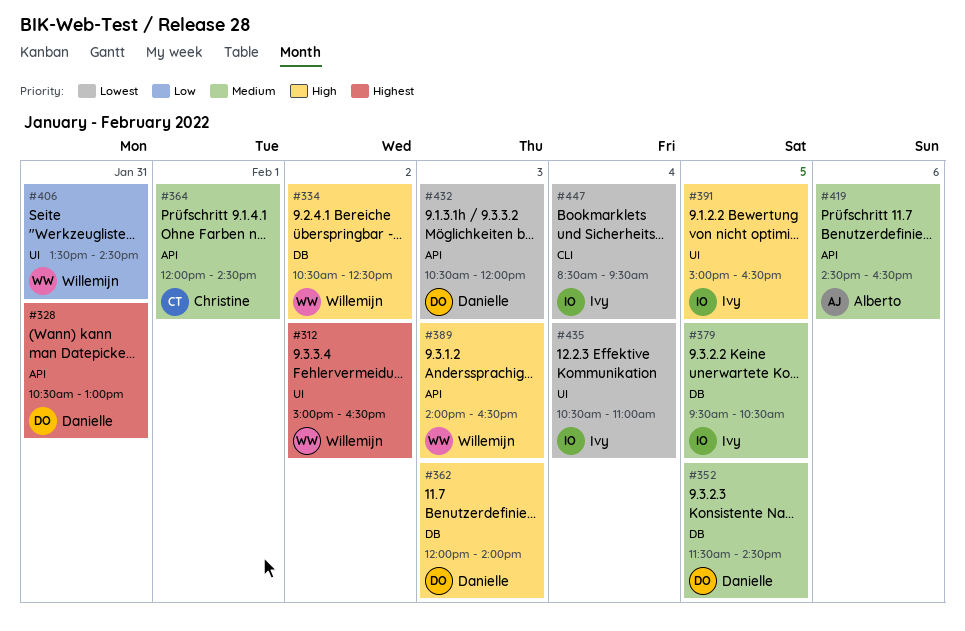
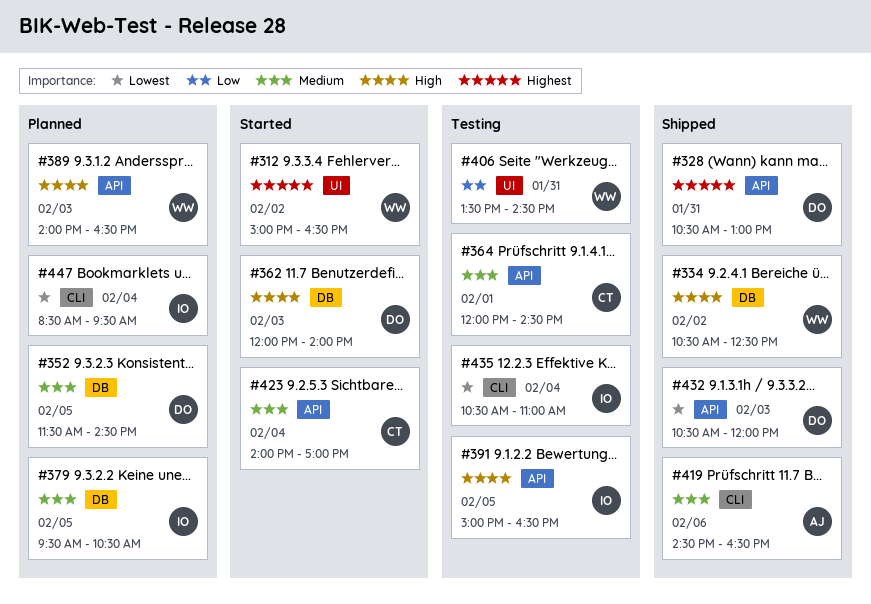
#391, label: UI -> API
#419, label: API -> CLI
#423: none -> present
#435, label: UI -> CLI

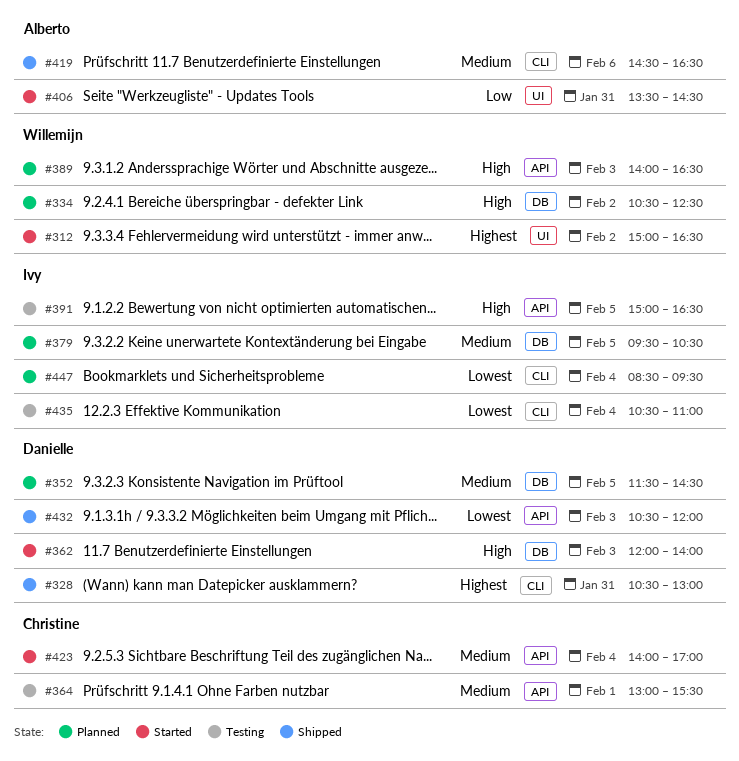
#328, label: API -> CLI
#334, status: Shipped -> Planned
#364, begins: 12:00 -> 13:00
#364, ends: 14:30 -> 15:30
#406, status: Testing -> Started
#406, owner: Willemijn -> Alberto

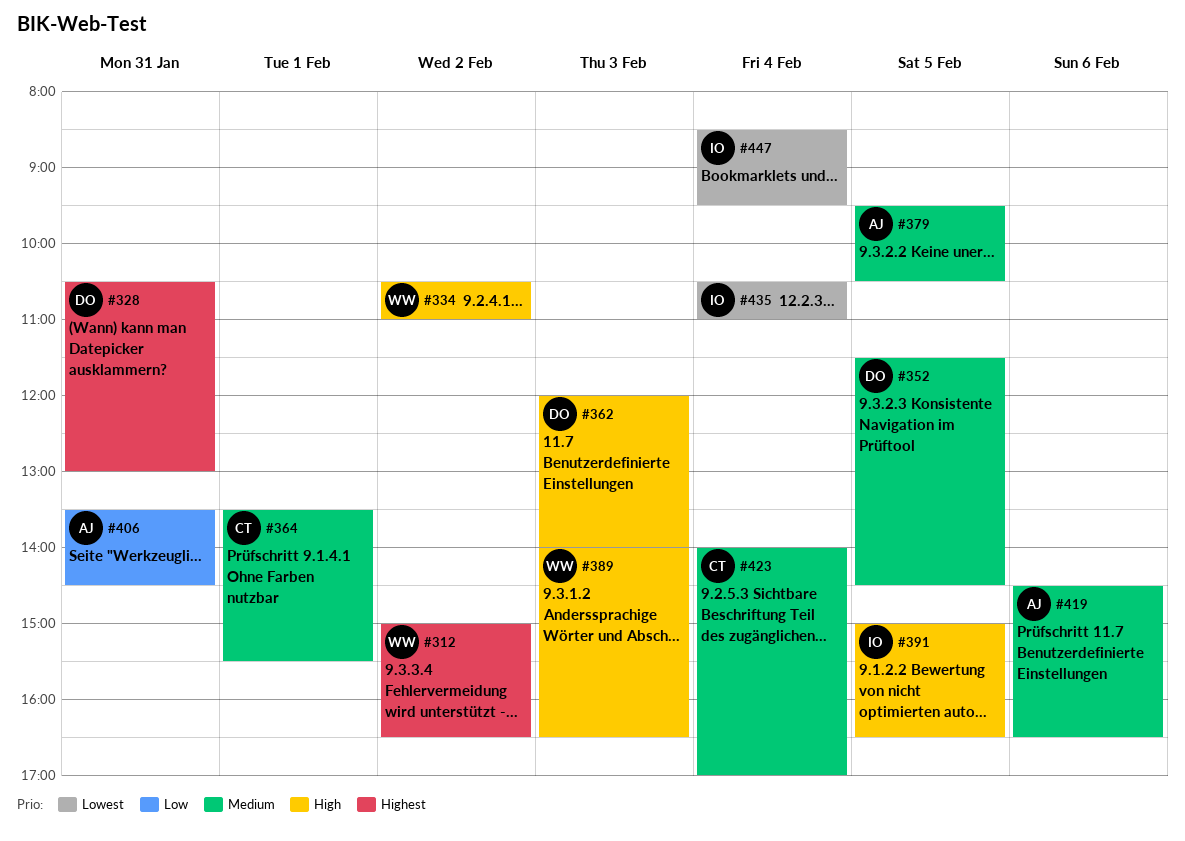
#334, ends: 12:30 -> 11:00
#364, begins: 13:00 -> 13:30
#379, owner: Ivy -> Alberto
#432: present -> none

